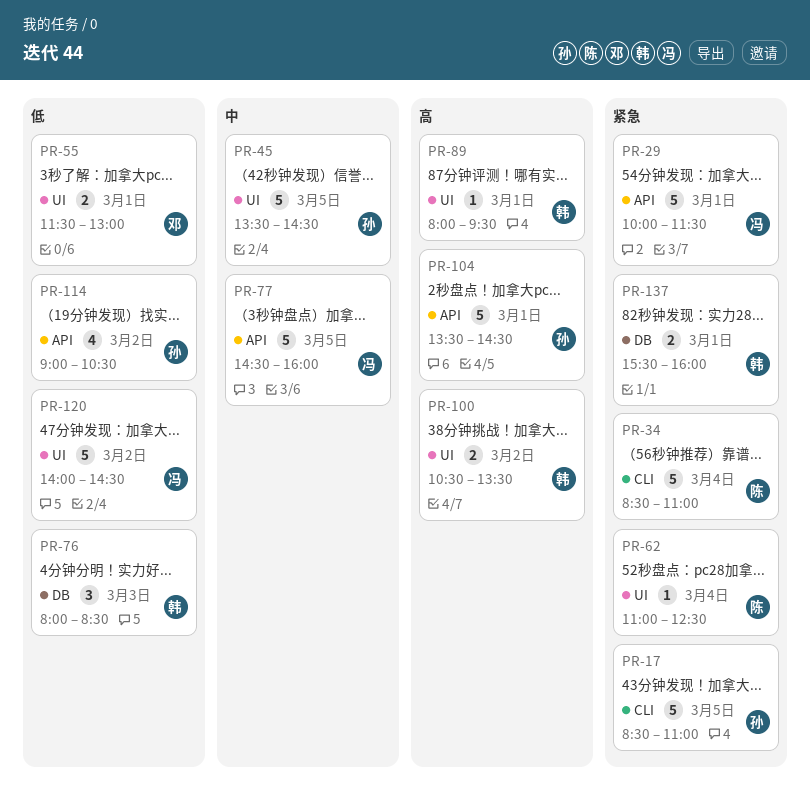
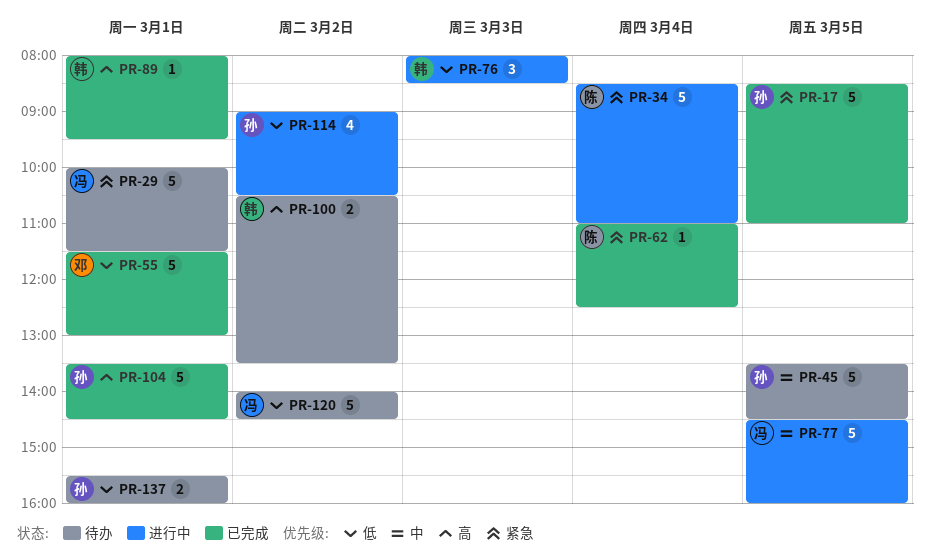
PR-55, estimate: 2 -> 5
PR-137, owner: 韩 -> 孙
PR-137, priority: 紧急 -> 低

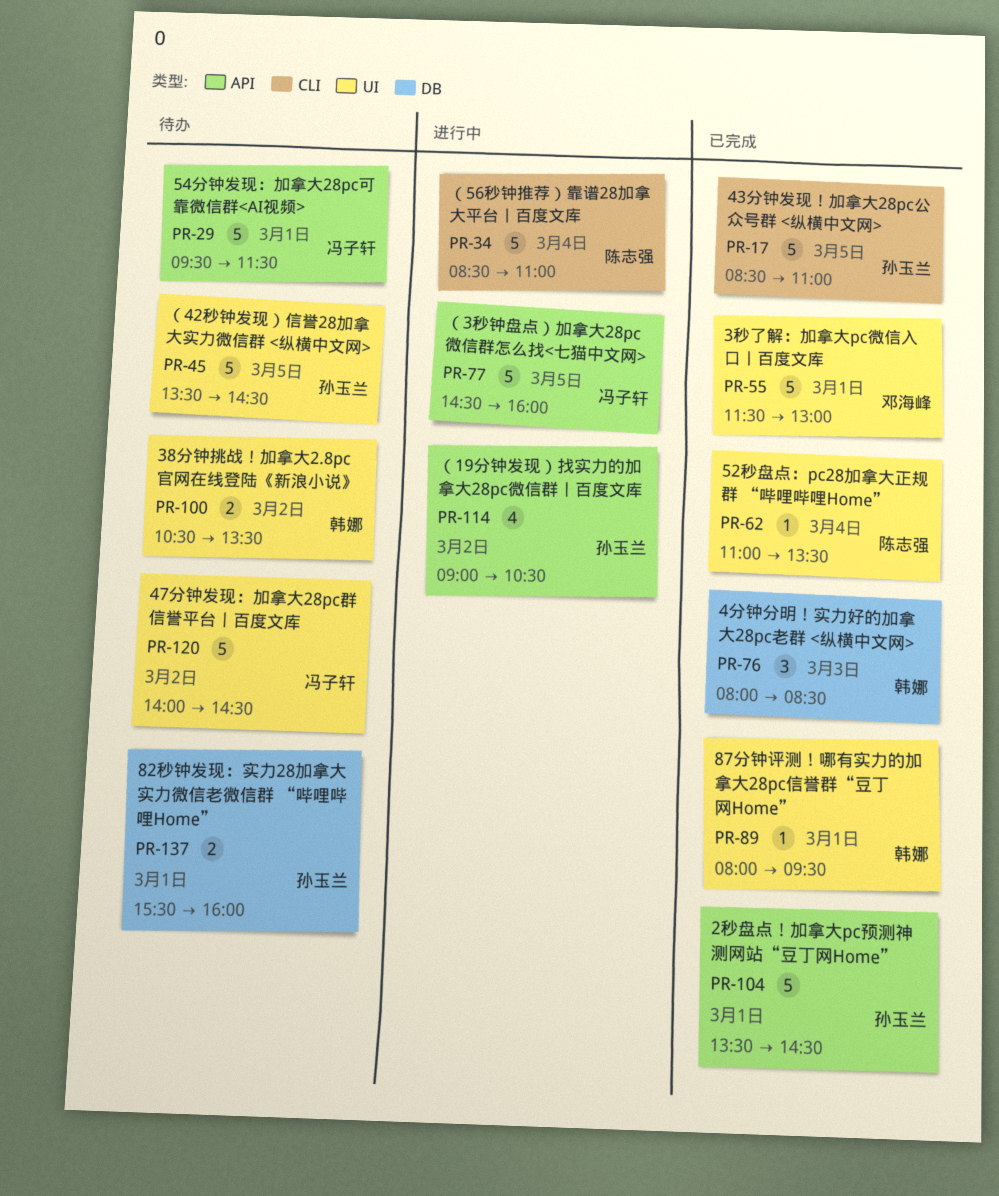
PR-29, begins: 10:00 -> 09:30
PR-62, ends: 12:30 -> 13:30
PR-76, status: 进行中 -> 已完成

